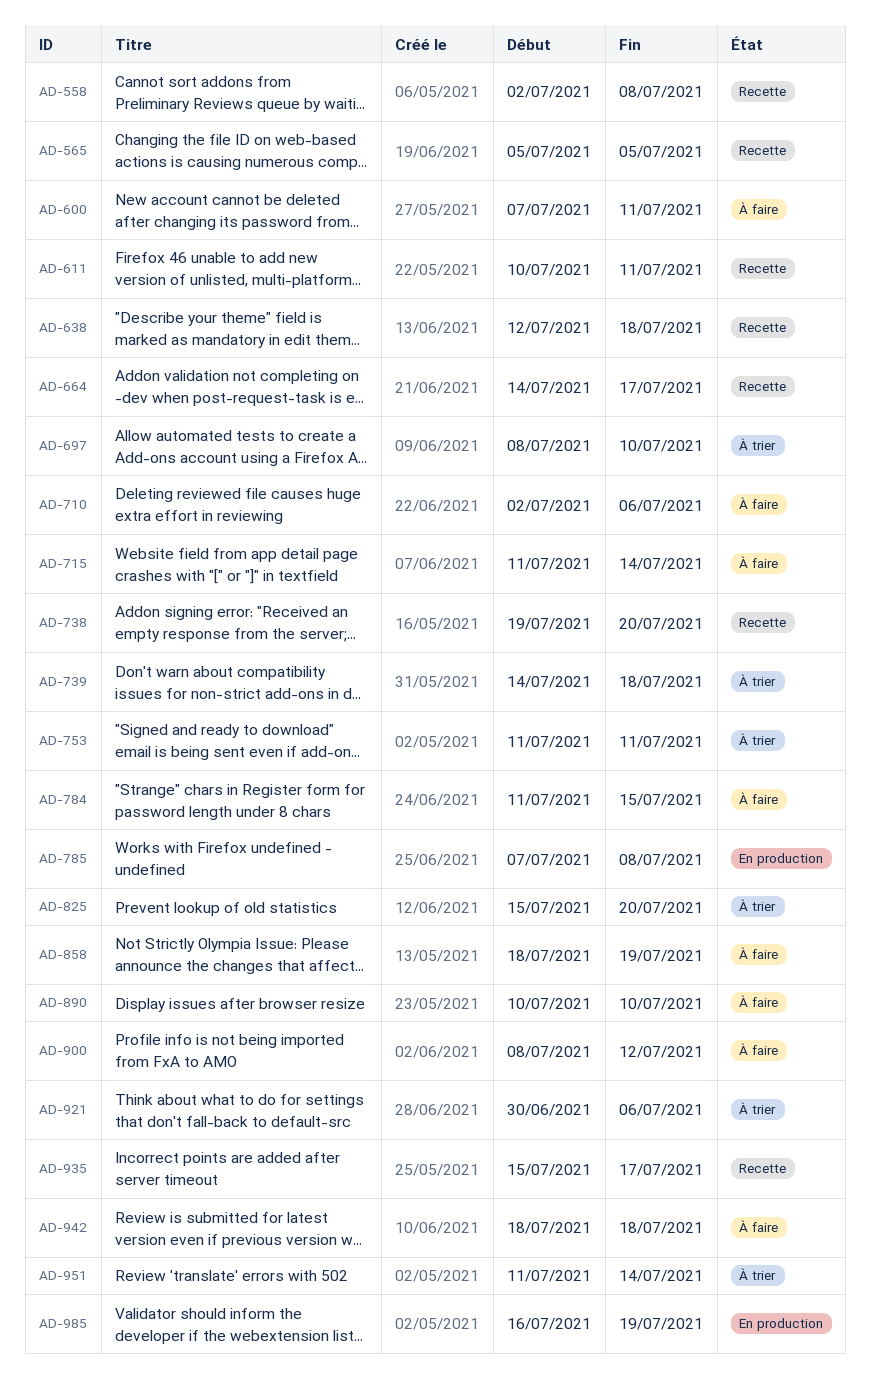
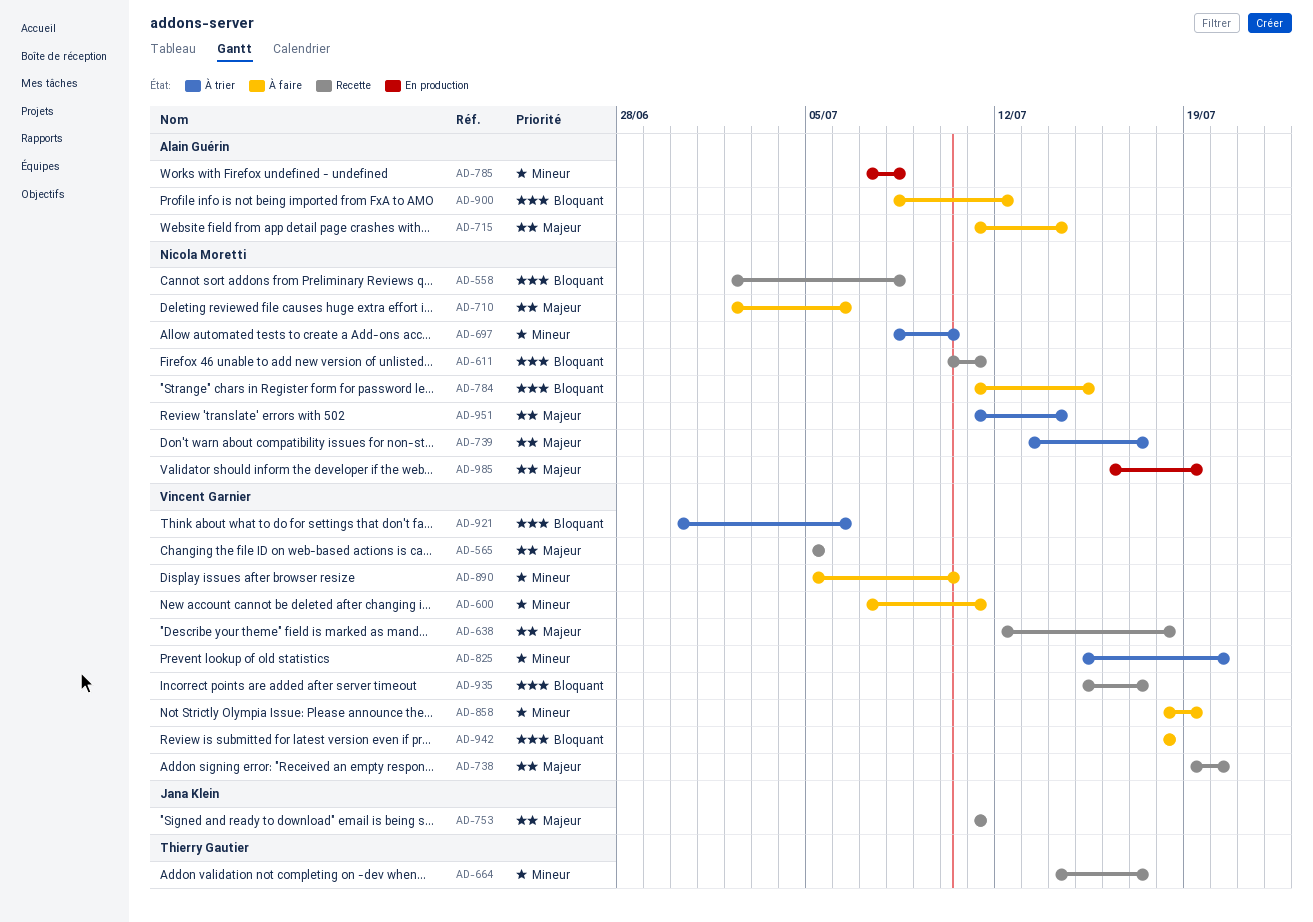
AD-739, start: Jul 14 -> Jul 13
AD-739, due: Jul 18 -> Jul 17
AD-753, status: À trier -> Recette
AD-890, start: Jul 10 -> Jul 5

